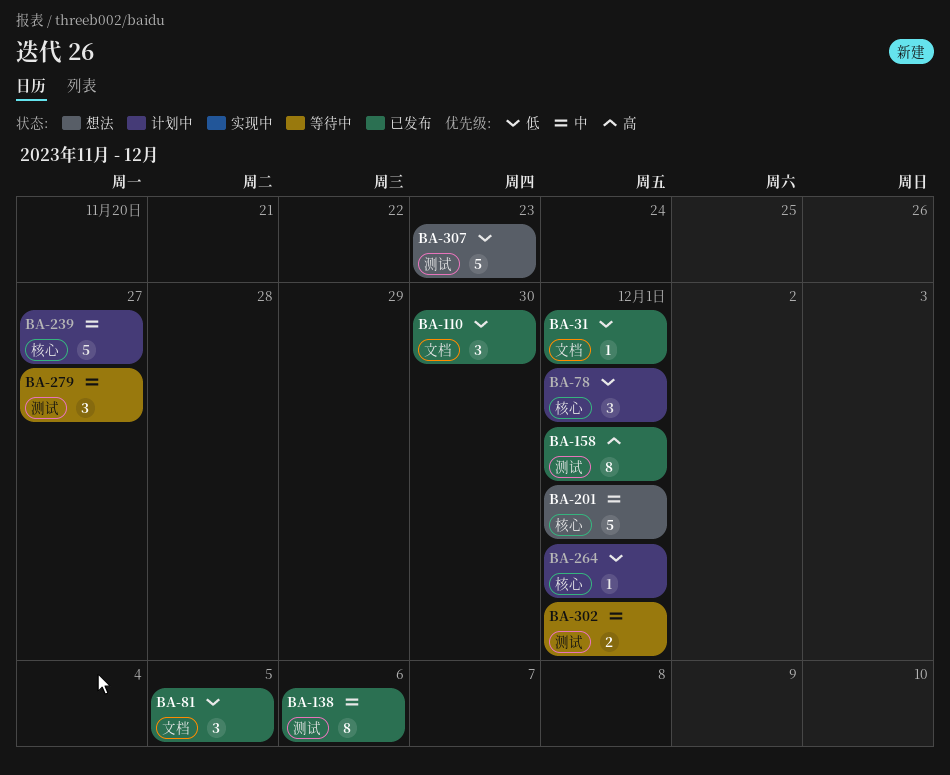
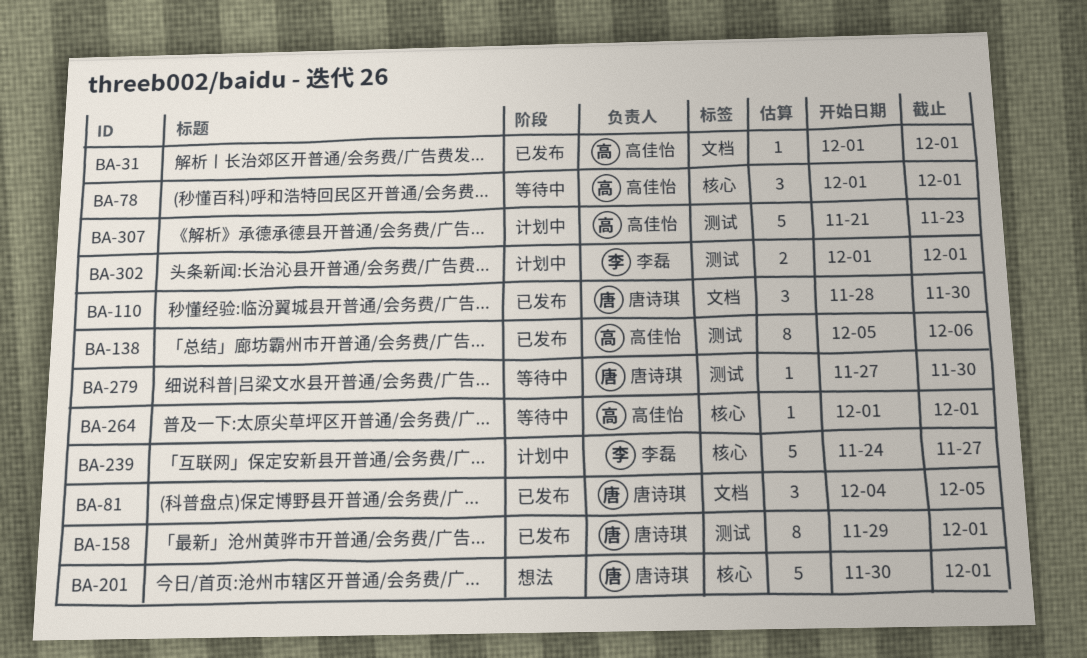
BA-78, status: 计划中 -> 等待中
BA-264, status: 计划中 -> 等待中
BA-279, estimate: 3 -> 1
BA-279, due: Nov 27 -> Nov 30
BA-302, status: 等待中 -> 计划中
BA-307, status: 想法 -> 计划中

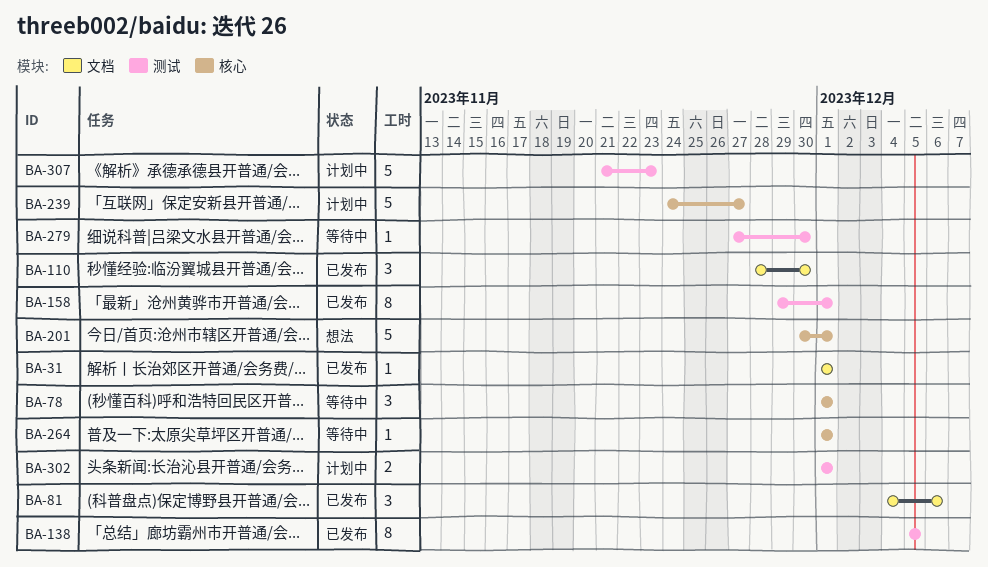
BA-81, due: Dec 5 -> Dec 6
BA-138, due: Dec 6 -> Dec 5

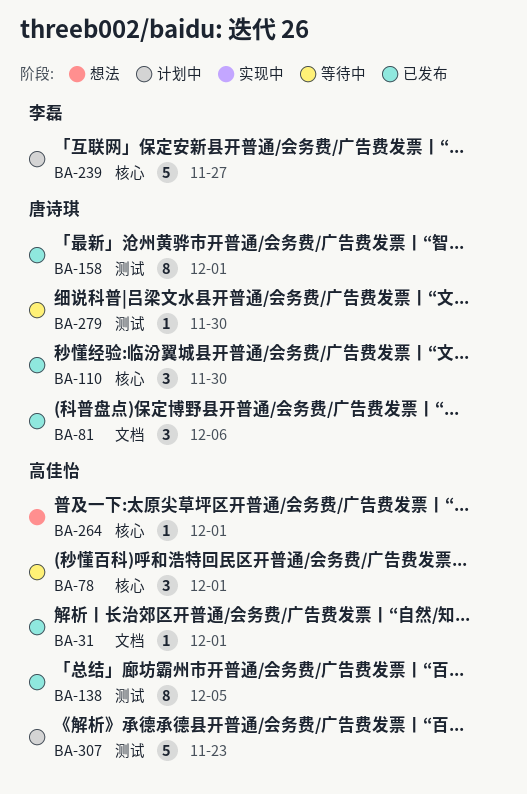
BA-110, label: 文档 -> 核心
BA-201: present -> none
BA-264, status: 等待中 -> 想法
BA-302: present -> none

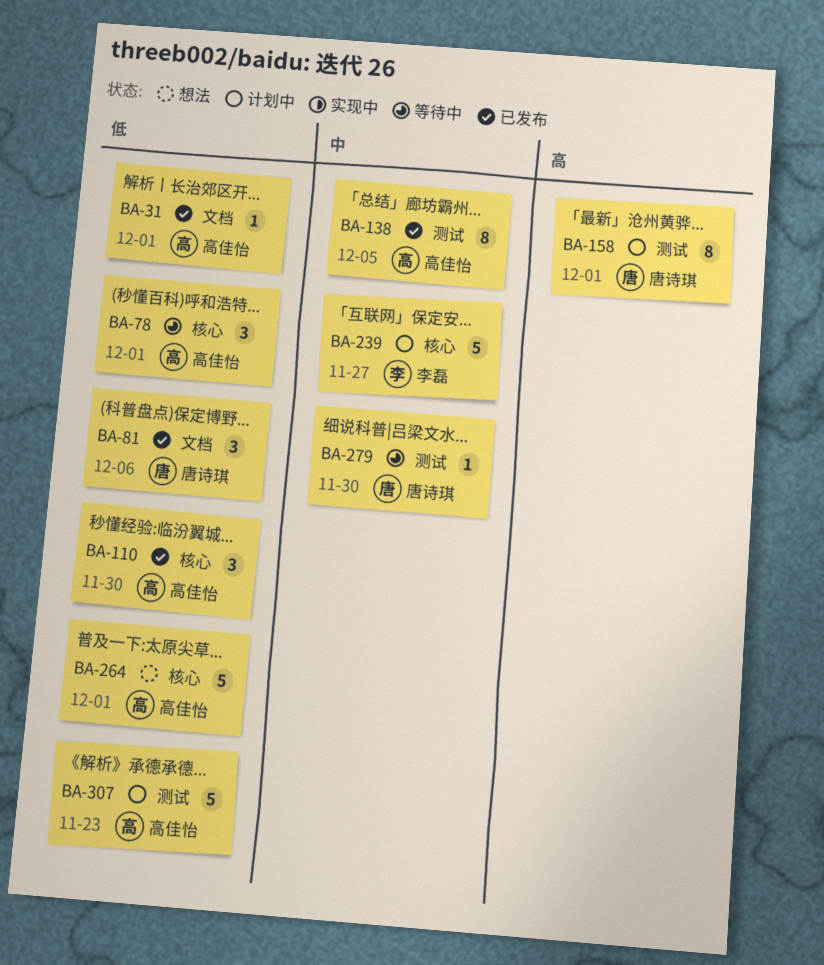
BA-110, owner: 唐诗琪 -> 高佳怡
BA-158, status: 已发布 -> 计划中
BA-264, estimate: 1 -> 5

